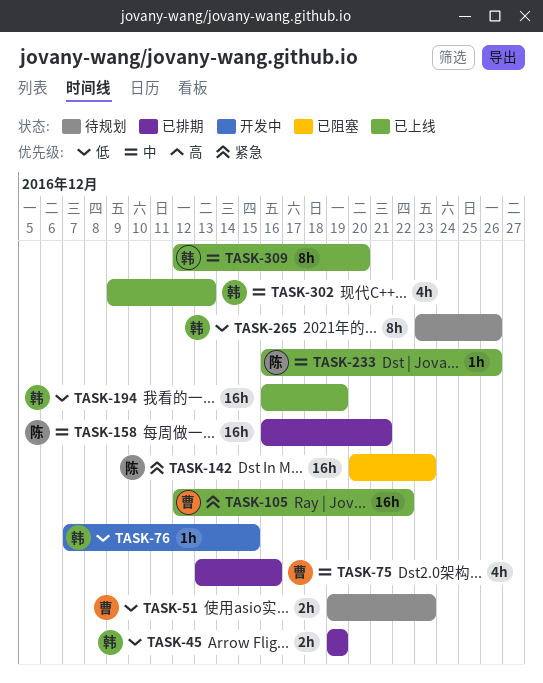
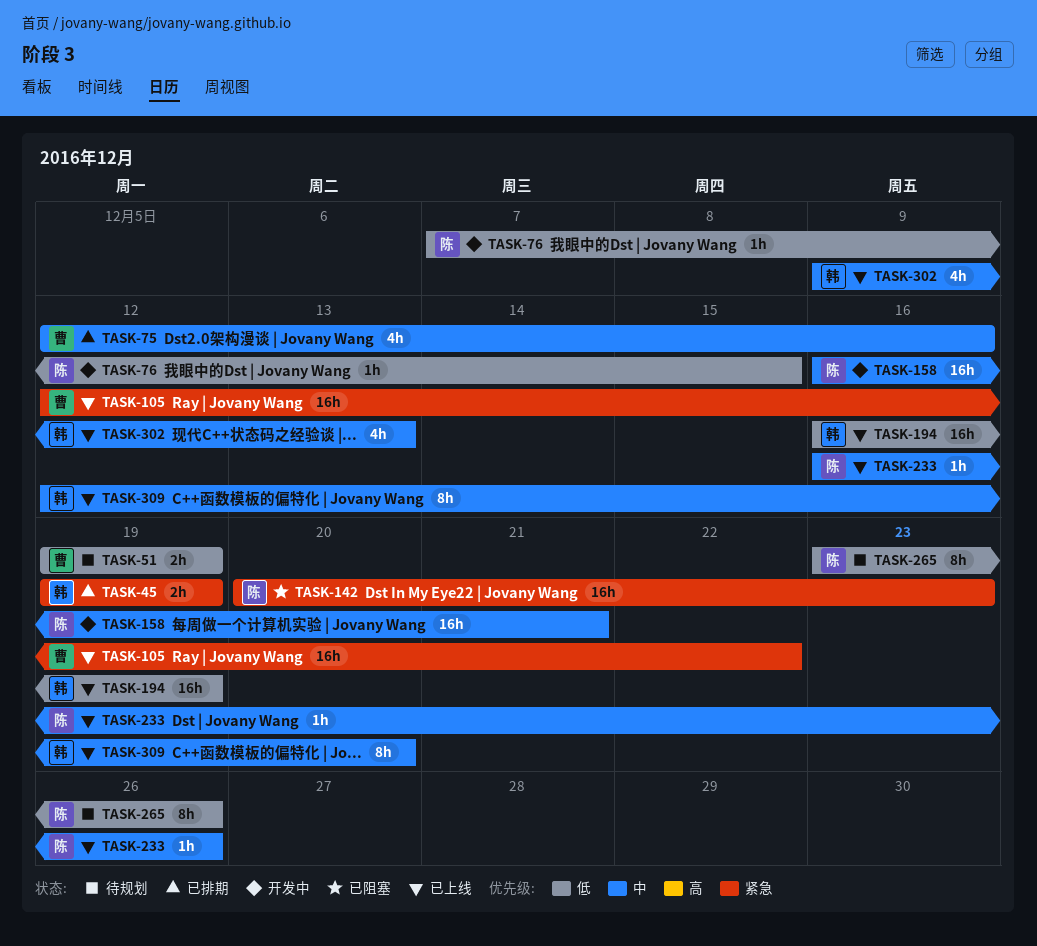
TASK-45, priority: 低 -> 紧急
TASK-51, due: Dec 23 -> Dec 19
TASK-75, start: Dec 13 -> Dec 12
TASK-76, owner: 韩 -> 陈
TASK-158, status: 已排期 -> 开发中
TASK-265, owner: 韩 -> 陈

